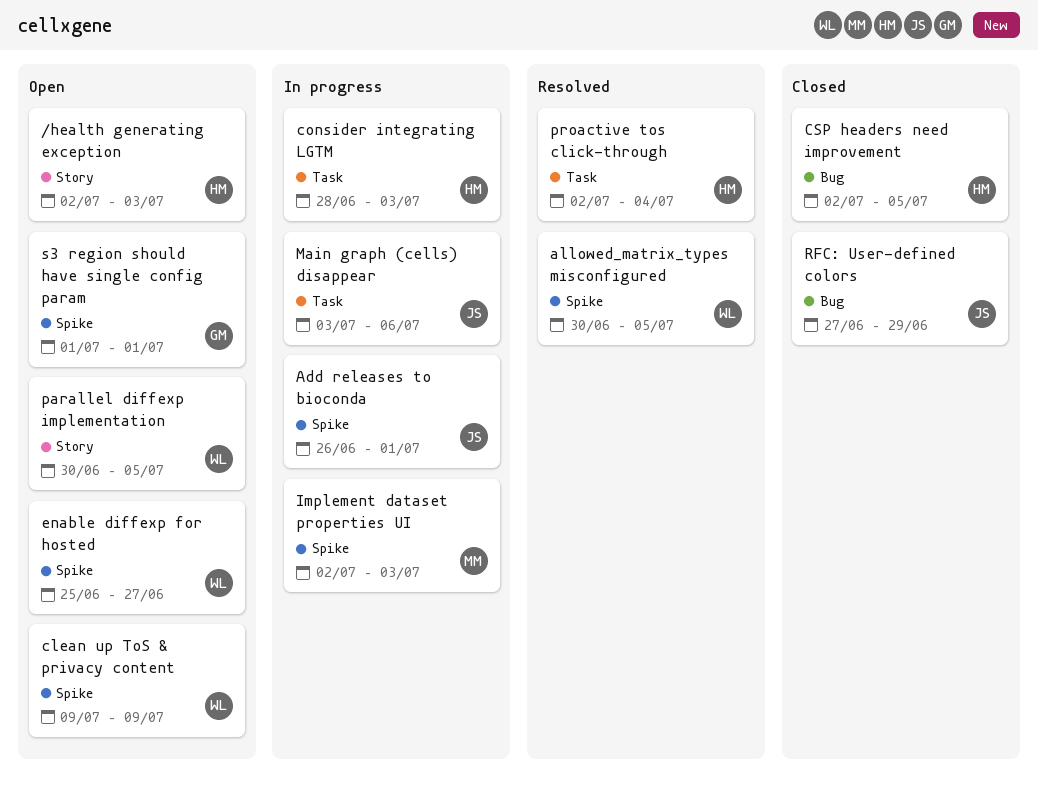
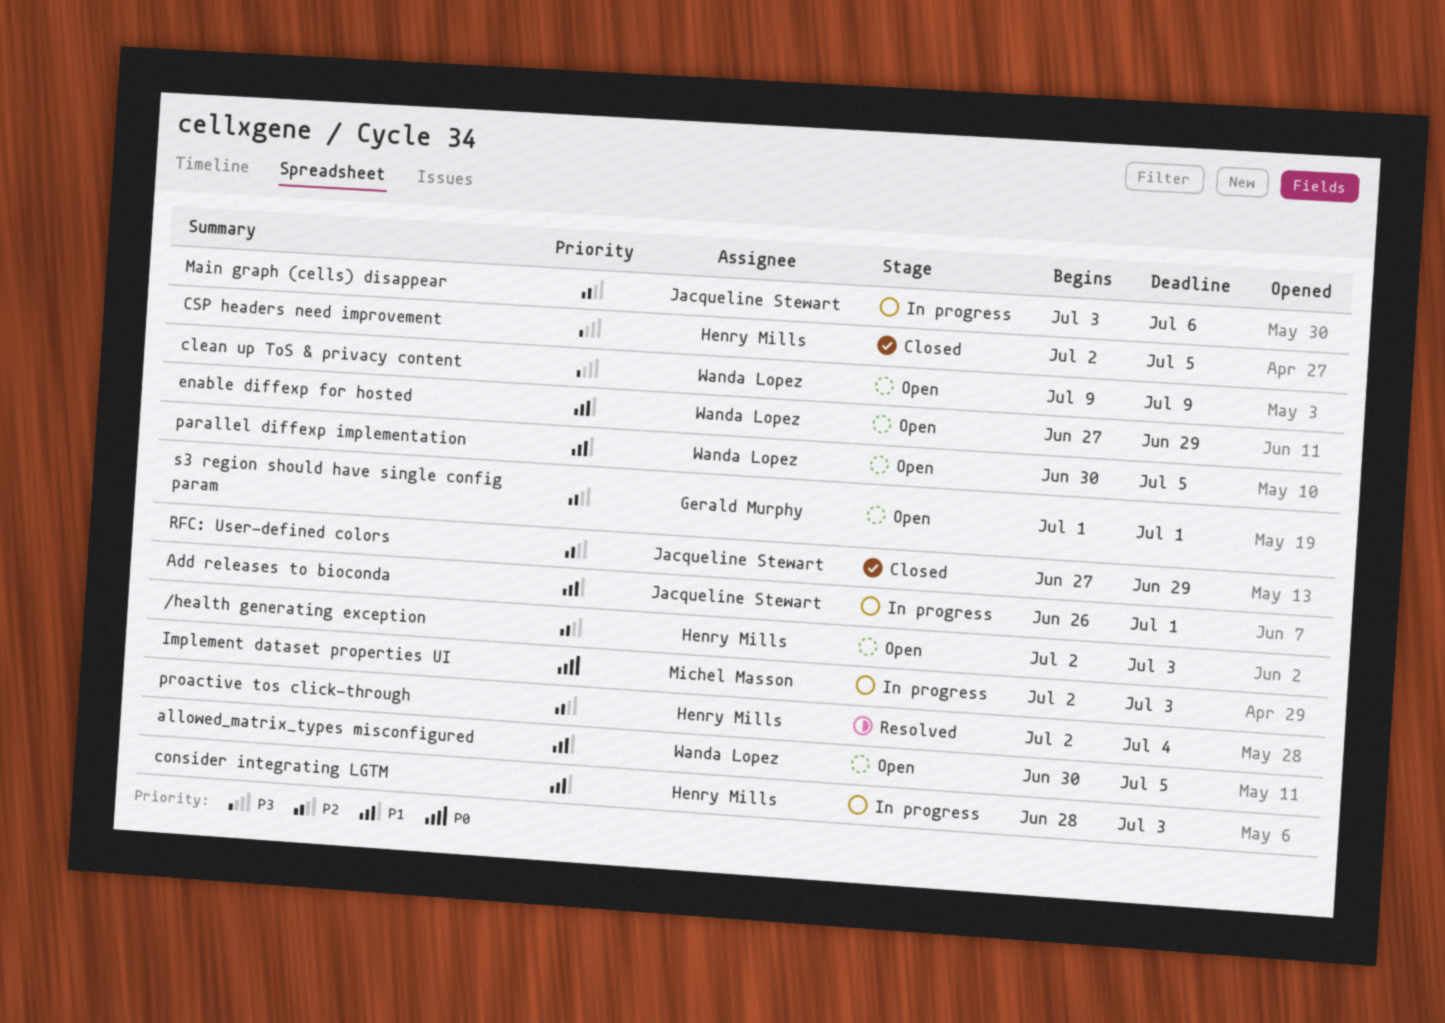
allowed_matrix_types misconfigured, status: Resolved -> Open
enable diffexp for hosted, start: Jun 25 -> Jun 27
enable diffexp for hosted, due: Jun 27 -> Jun 29

